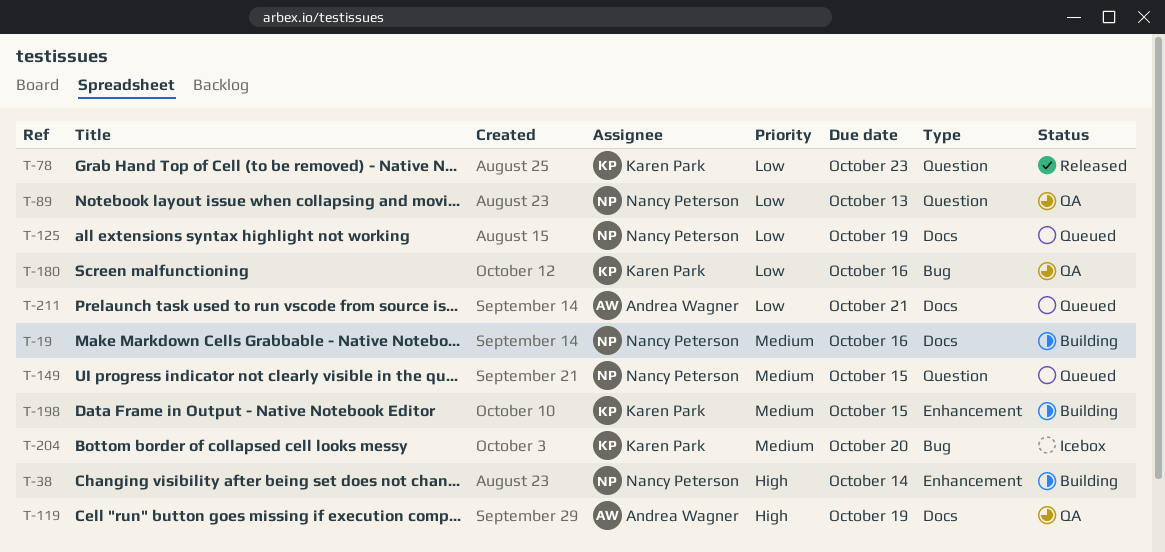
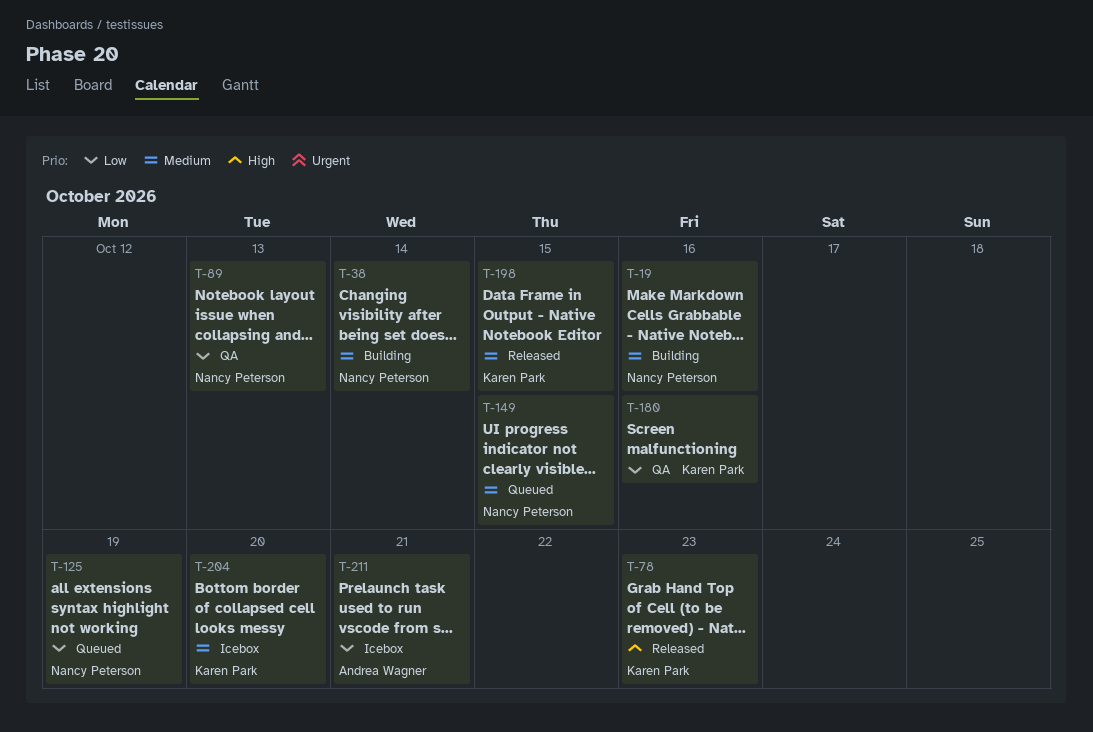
T-38, priority: High -> Medium
T-78, priority: Low -> High
T-119: present -> none
T-198, status: Building -> Released
T-211, status: Queued -> Icebox

